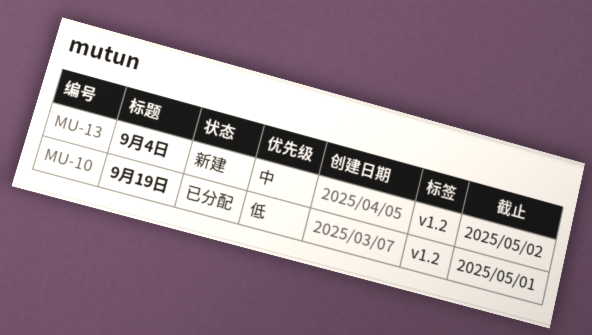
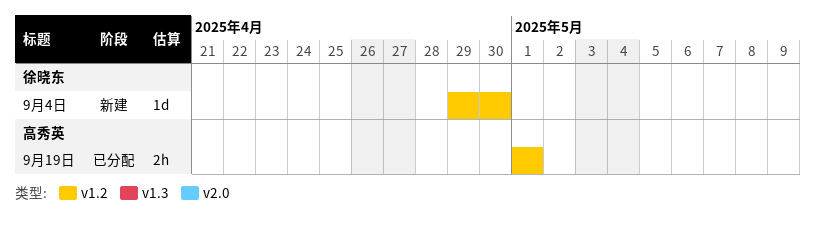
9月4日, due: May 2 -> Apr 30

